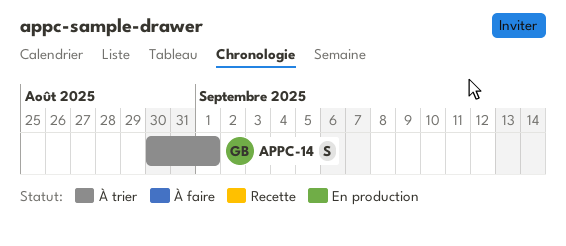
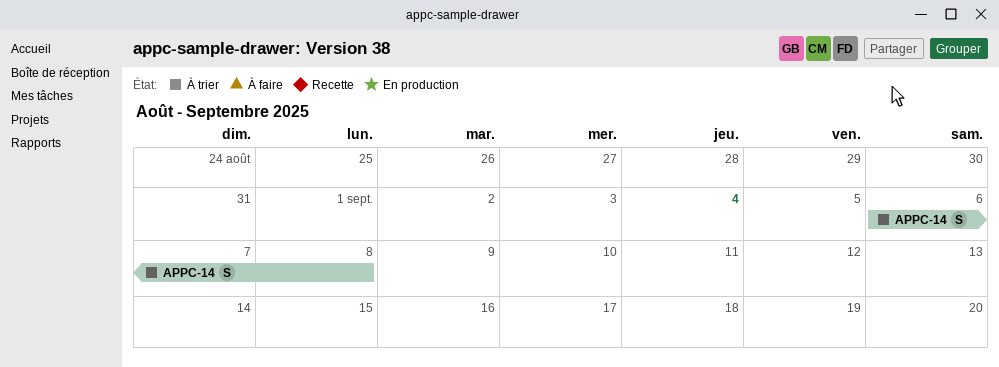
APPC-14, start: Aug 30 -> Sep 6
APPC-14, due: Sep 1 -> Sep 8

